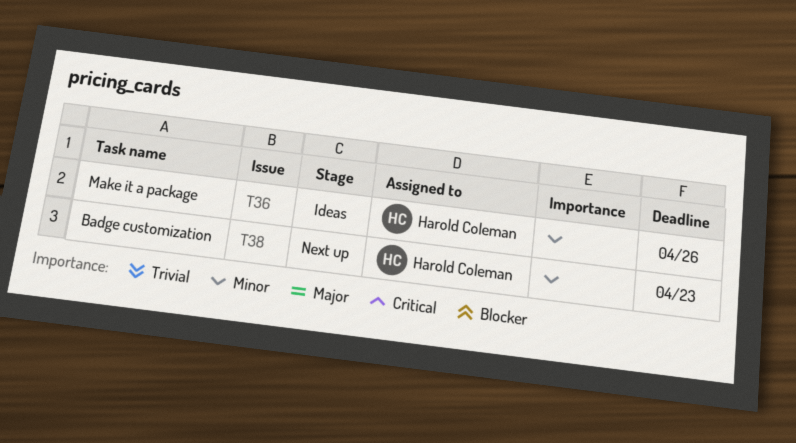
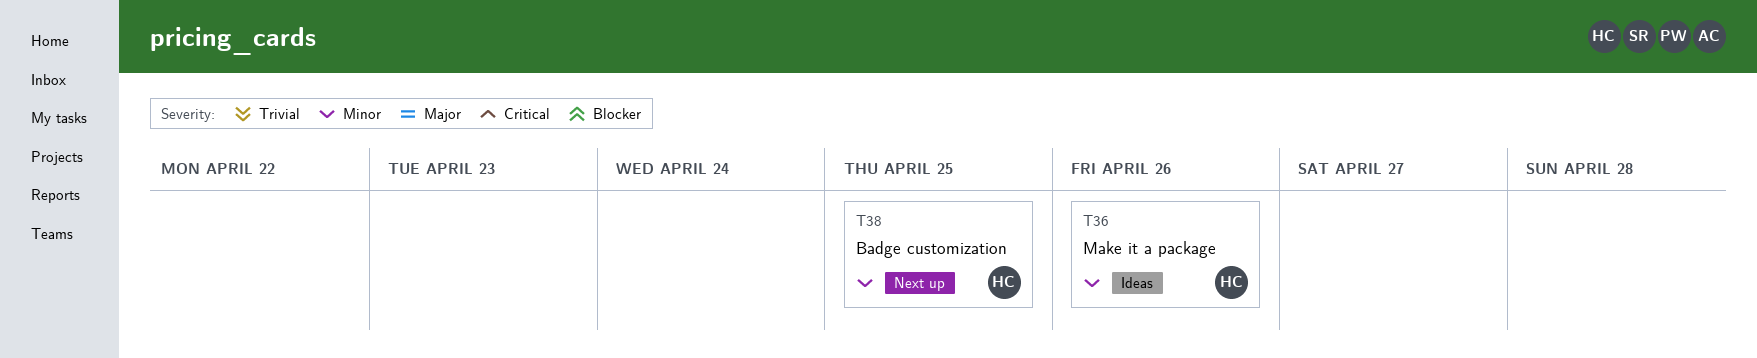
T38, due: Apr 23 -> Apr 25

